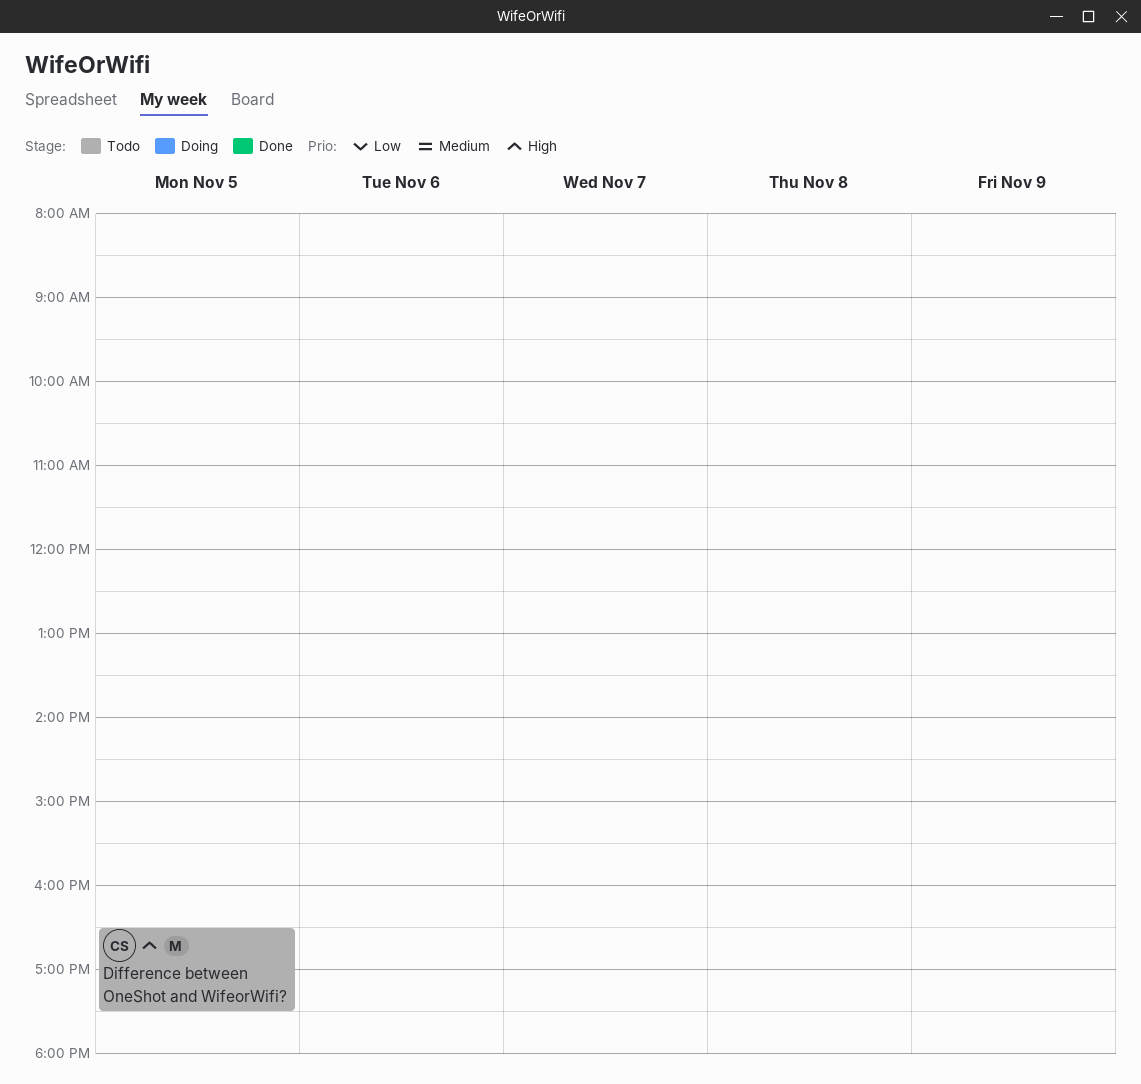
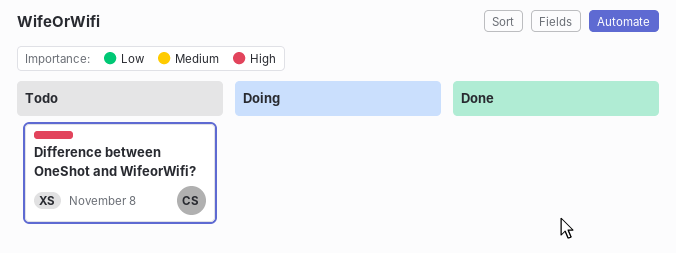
Difference between OneShot and WifeorWifi?, estimate: M -> XS
Difference between OneShot and WifeorWifi?, day: Nov 5 -> Nov 8

